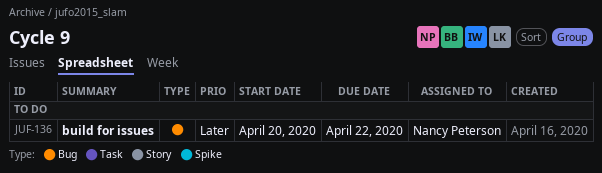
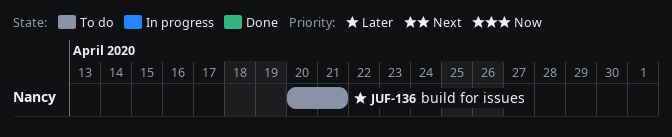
JUF-136, due: Apr 22 -> Apr 21

